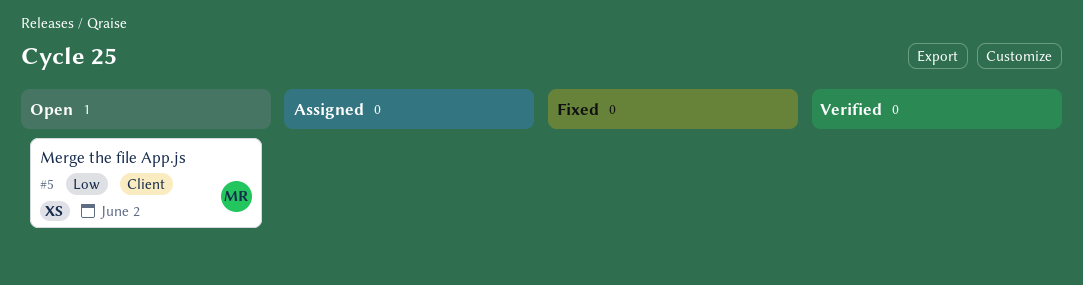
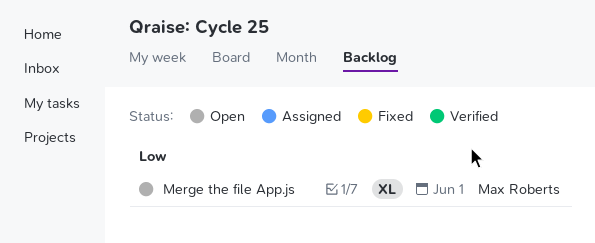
Merge the file App.js, estimate: XS -> XL
Merge the file App.js, due: Jun 2 -> Jun 1

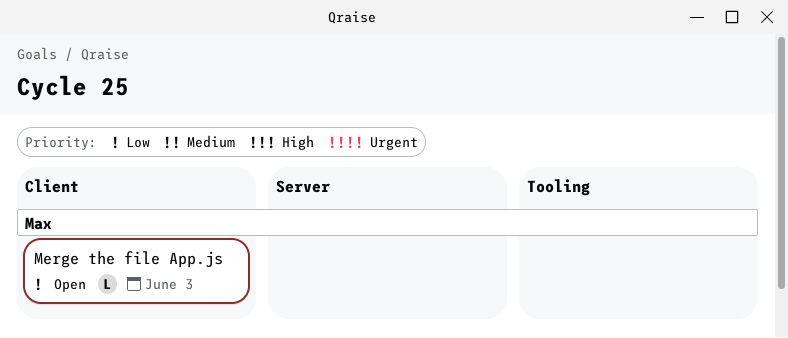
Merge the file App.js, estimate: XL -> L
Merge the file App.js, due: Jun 1 -> Jun 3

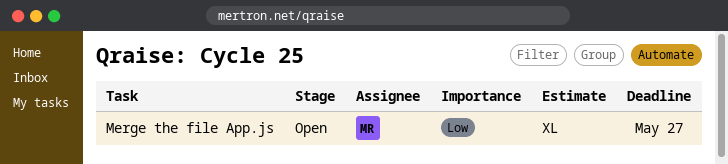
Merge the file App.js, estimate: L -> XL
Merge the file App.js, due: Jun 3 -> May 27

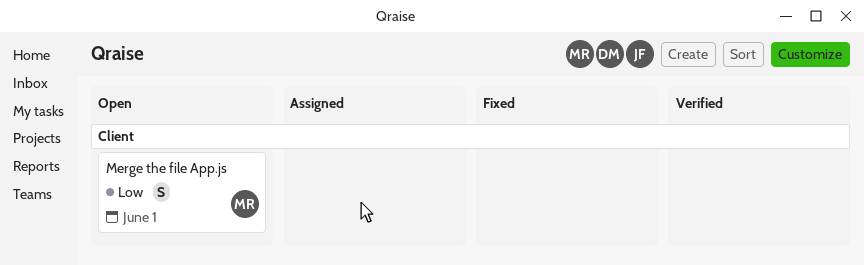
Merge the file App.js, estimate: XL -> S
Merge the file App.js, due: May 27 -> Jun 1

